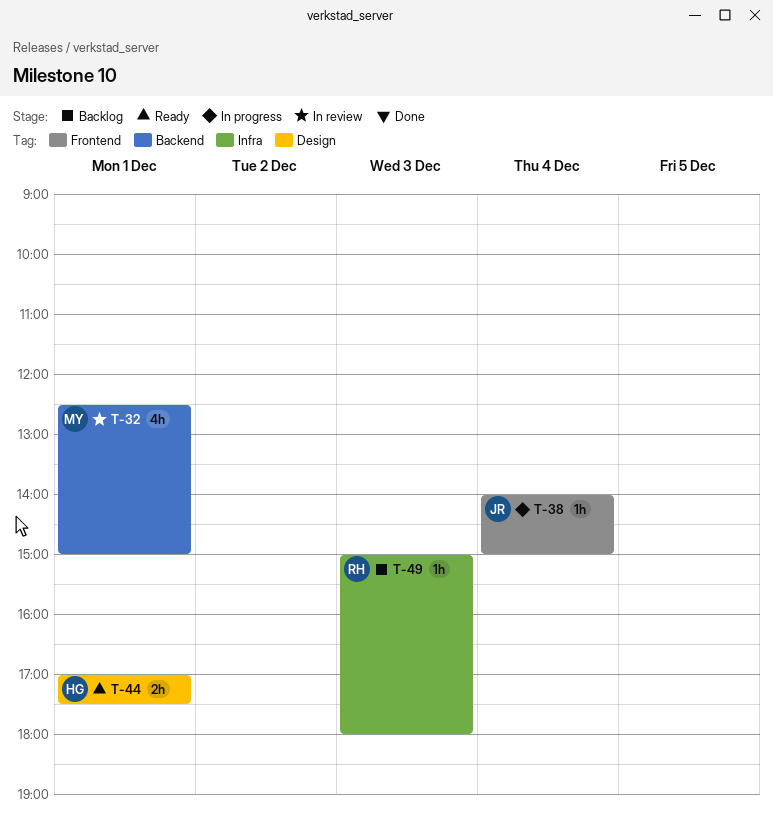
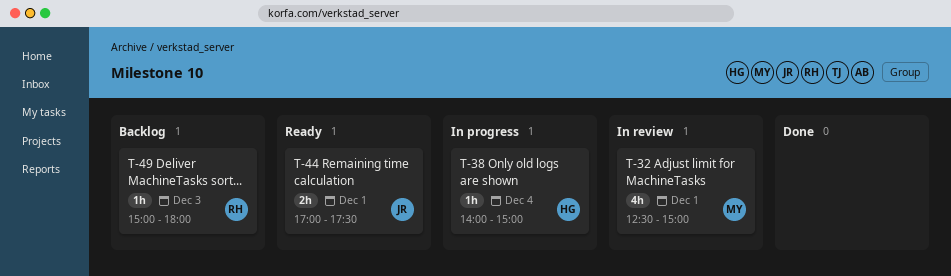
T-38, owner: JR -> HG
T-44, owner: HG -> JR

